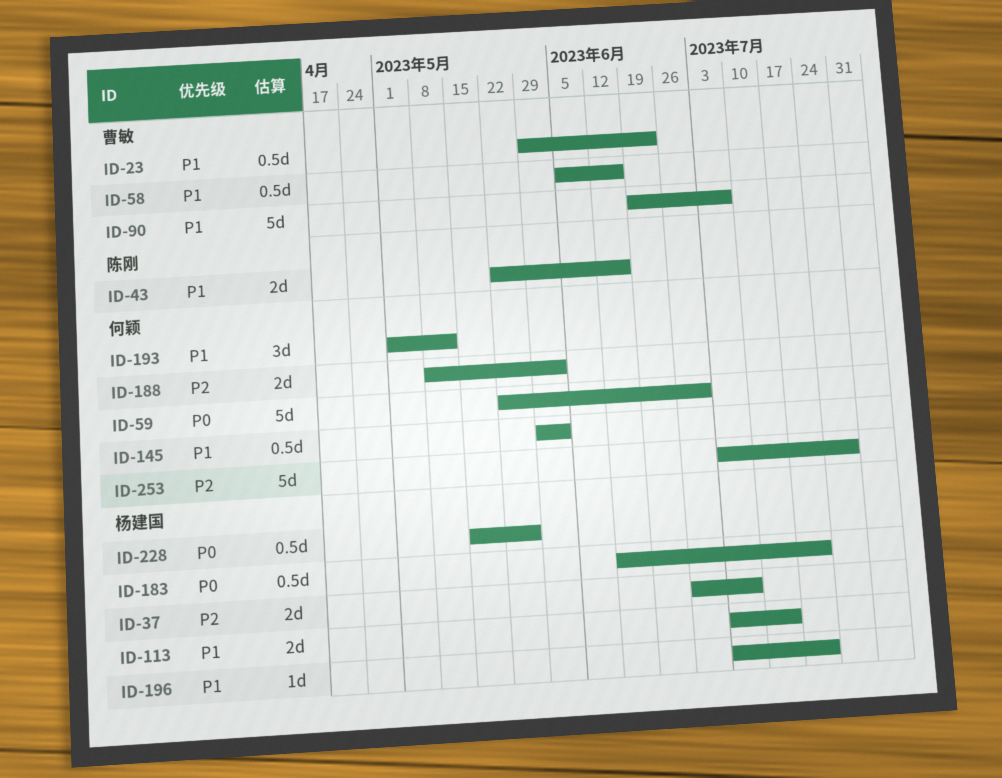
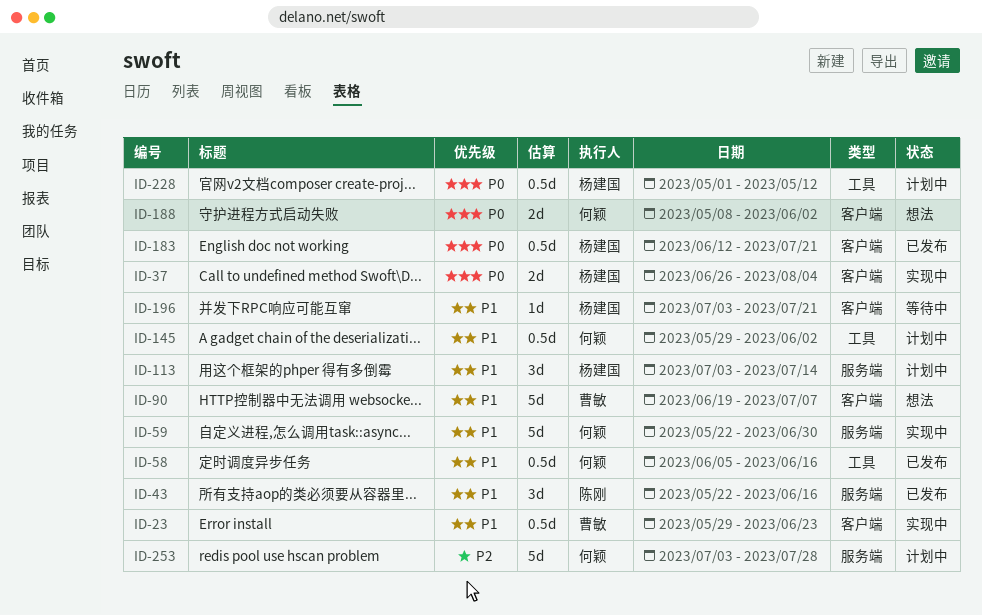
ID-37, priority: P2 -> P0
ID-37, due: Jul 7 -> Aug 4
ID-43, estimate: 2d -> 3d
ID-58, owner: 曹敏 -> 何颖
ID-59, priority: P0 -> P1
ID-113, estimate: 2d -> 3d
ID-188, priority: P2 -> P0
ID-193: present -> none
ID-228, start: May 15 -> May 1
ID-228, due: May 26 -> May 12

